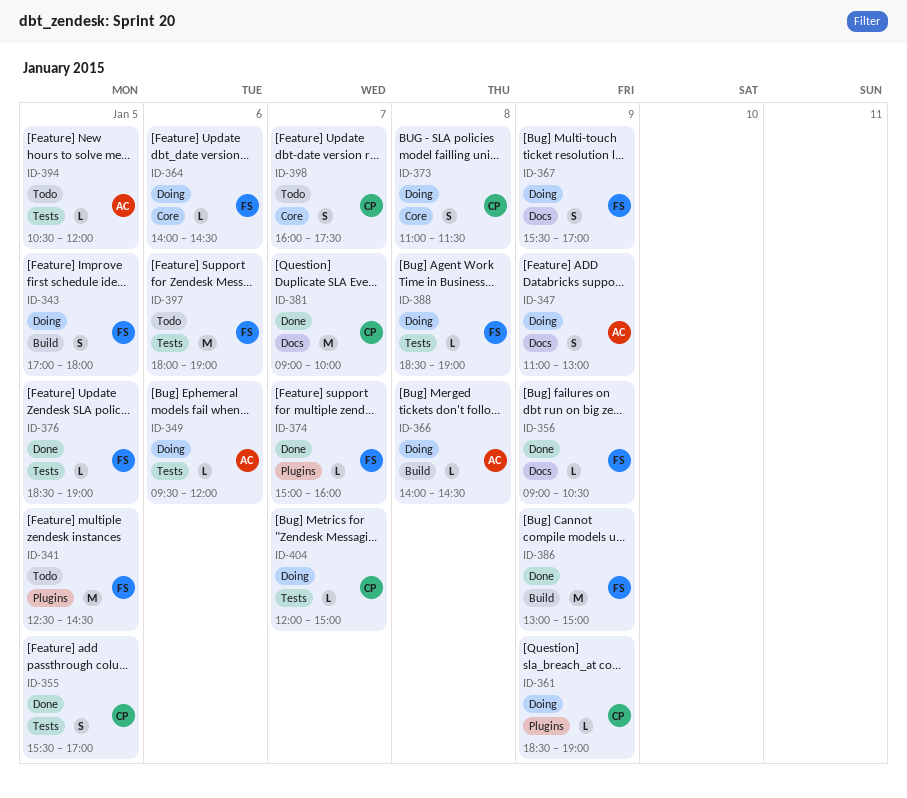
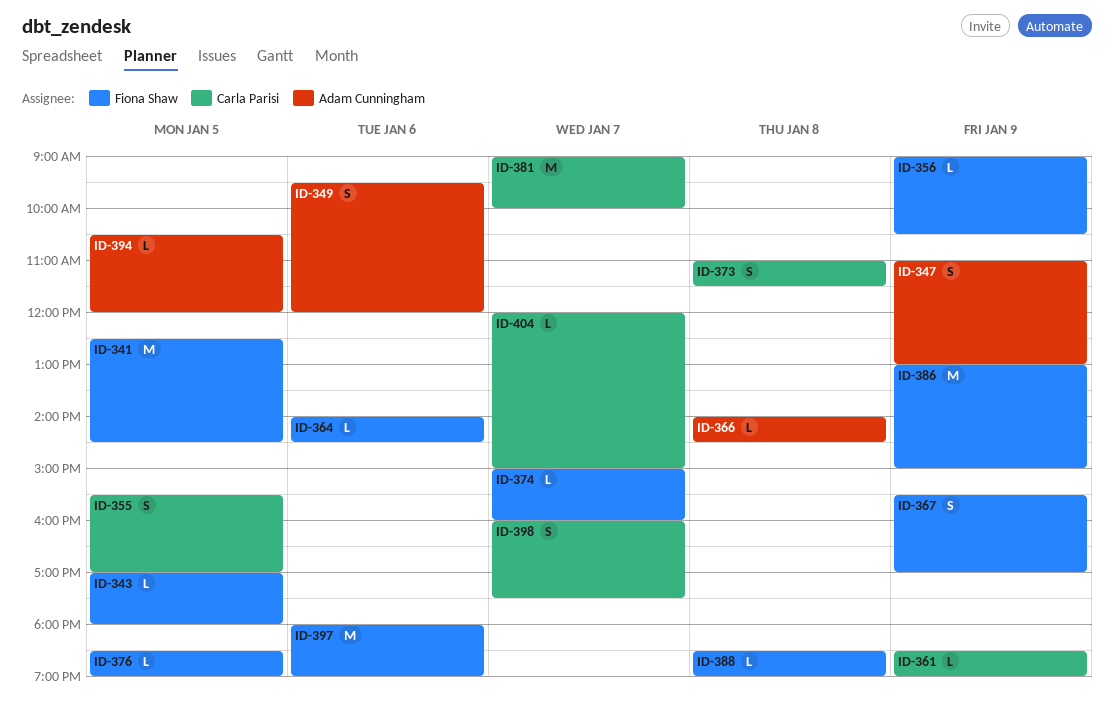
ID-343, estimate: S -> L
ID-349, estimate: L -> S

